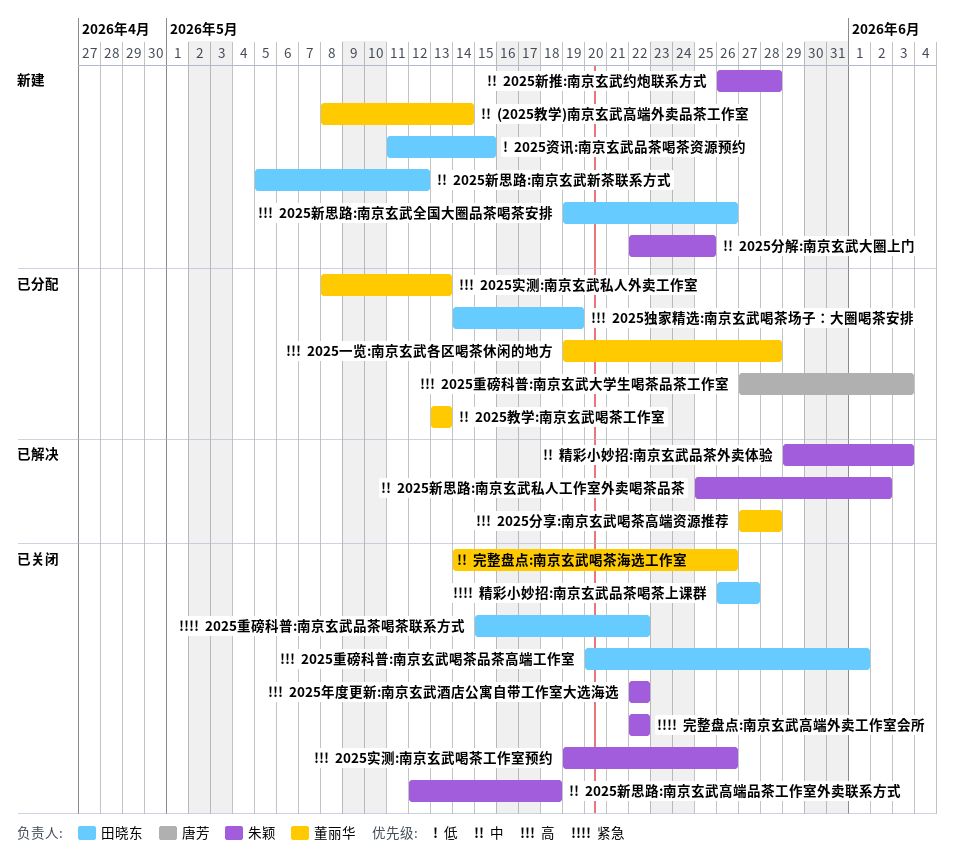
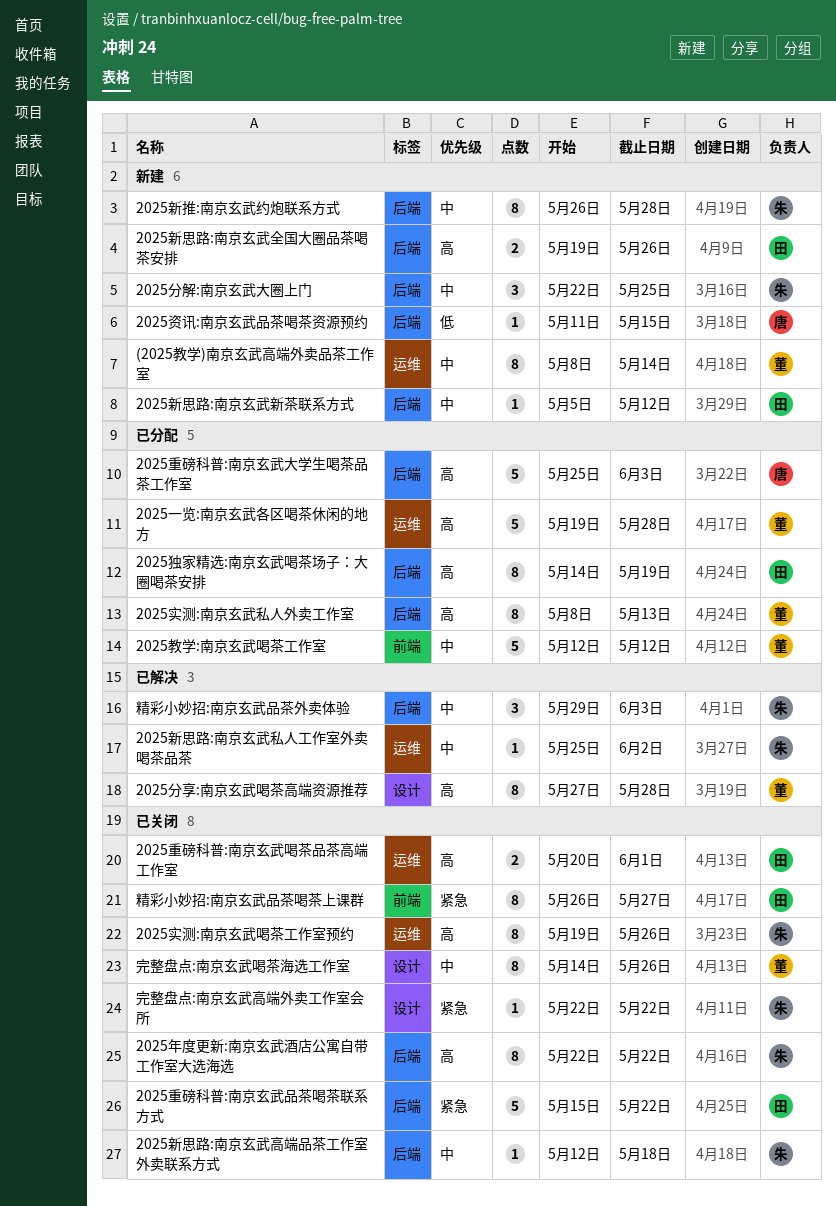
2025教学:南京玄武喝茶工作室, start: May 13 -> May 12
2025教学:南京玄武喝茶工作室, due: May 13 -> May 12
2025资讯:南京玄武品茶喝茶资源预约, owner: 田晓东 -> 唐芳
2025重磅科普:南京玄武大学生喝茶品茶工作室, start: May 27 -> May 25

